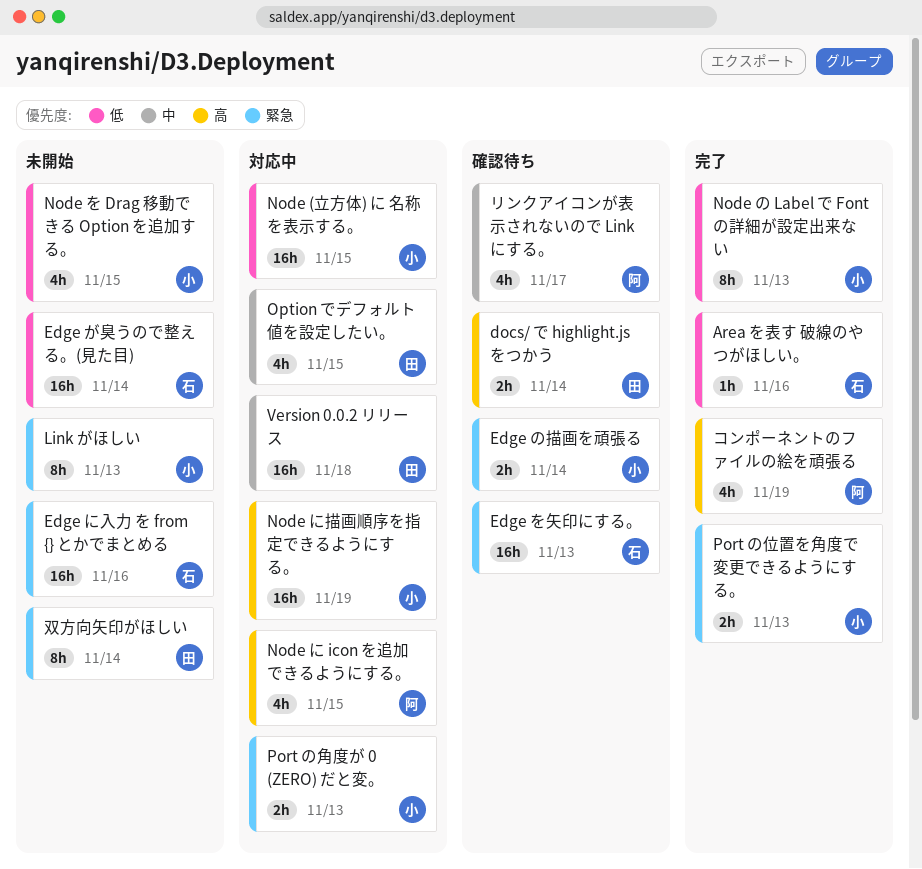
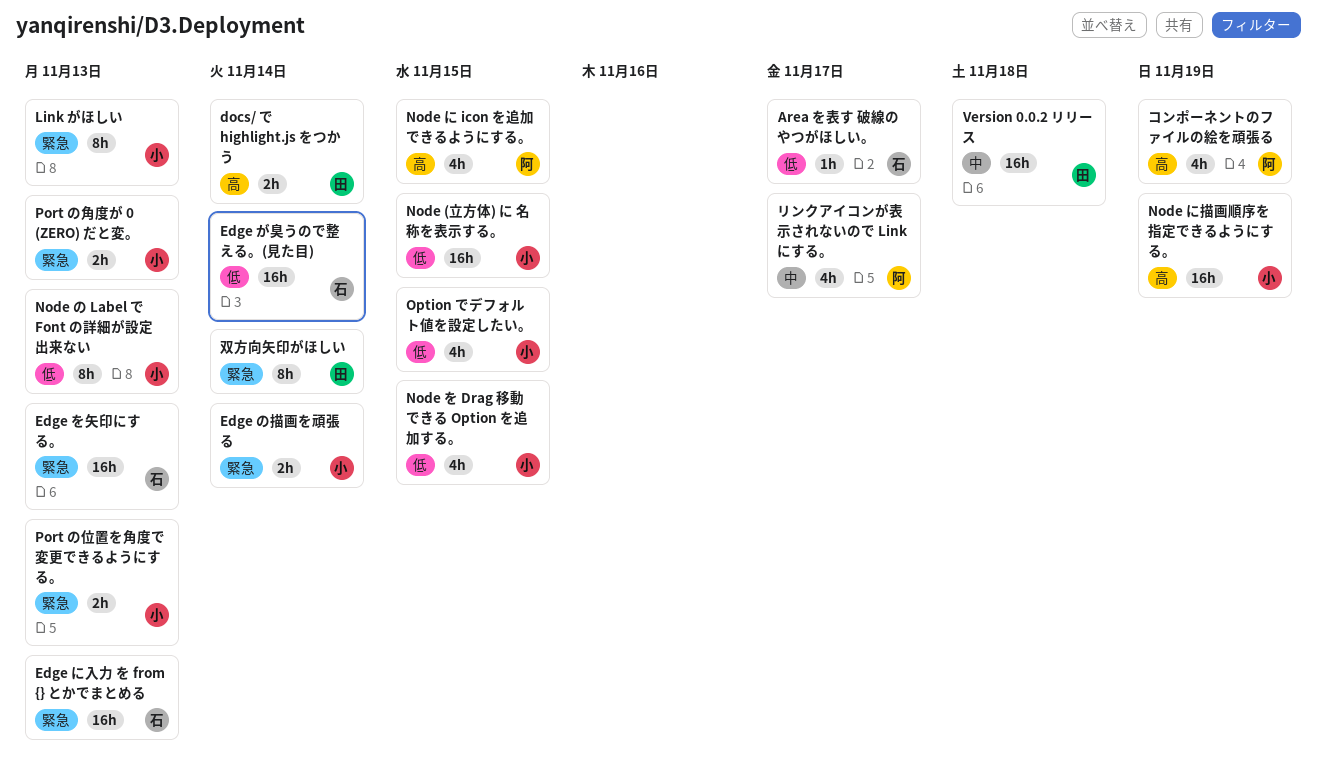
Area を表す 破線のやつがほしい。, due: Nov 16 -> Nov 17
Edge に入力 を from {} とかでまとめる, due: Nov 16 -> Nov 13
Option でデフォルト値を設定したい。, owner: 田 -> 小
Option でデフォルト値を設定したい。, priority: 中 -> 低

